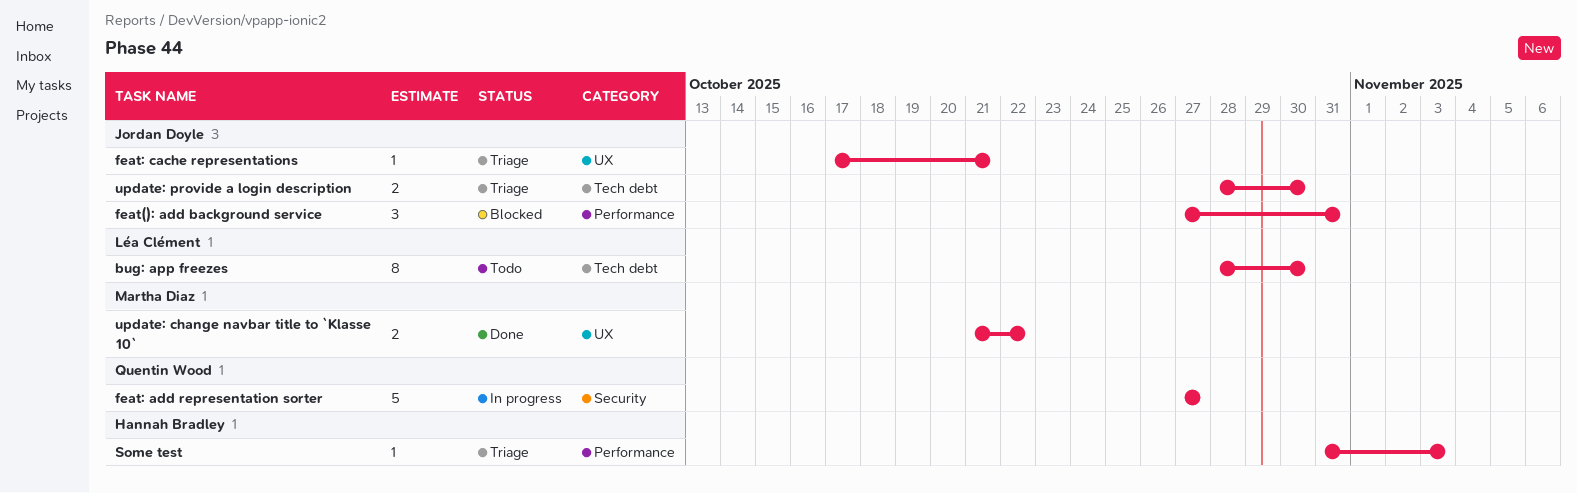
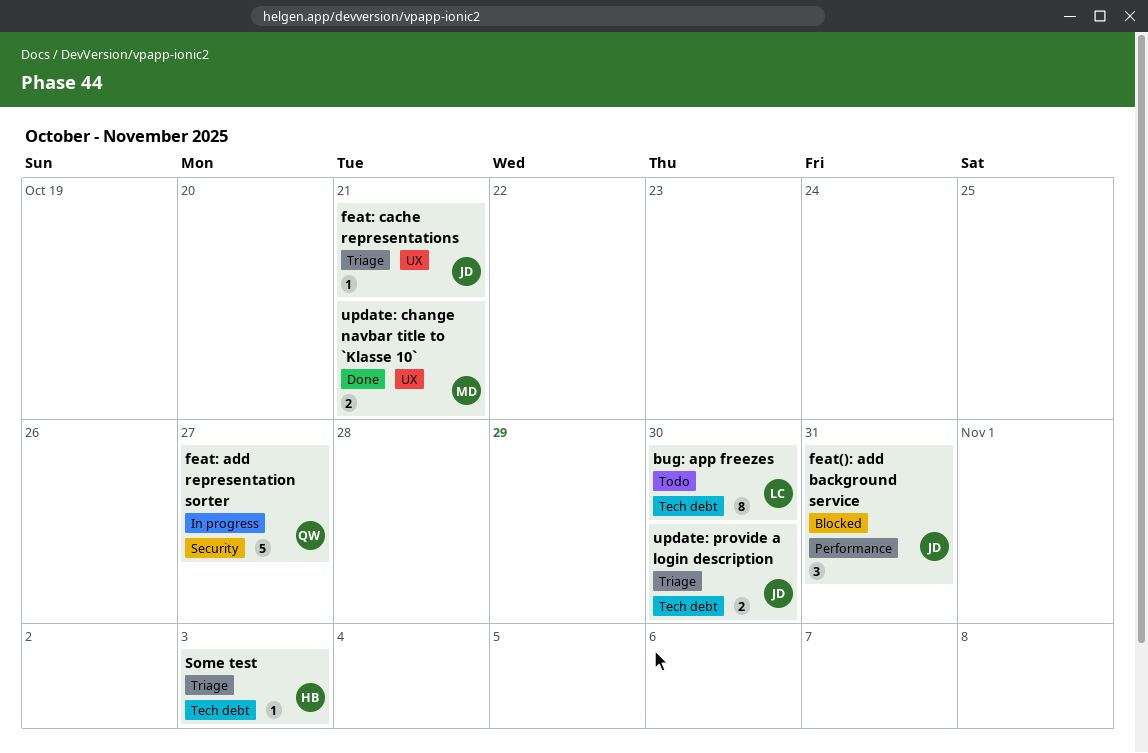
Some test, label: Performance -> Tech debt
update: change navbar title to `Klasse 10`, due: Oct 22 -> Oct 21

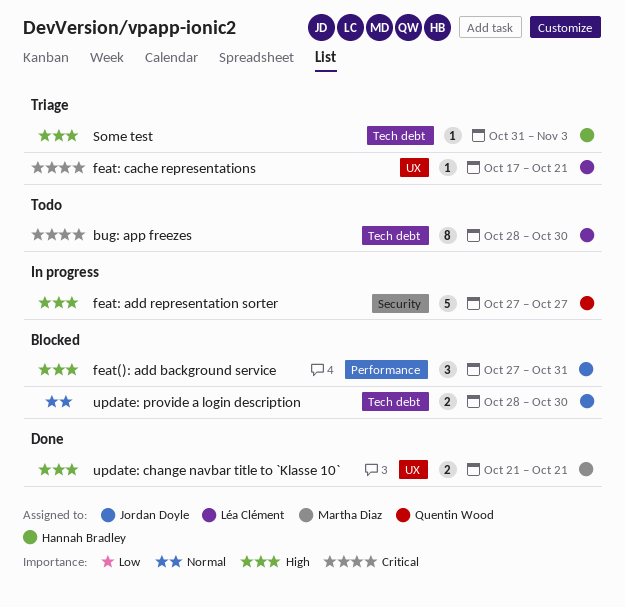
feat: cache representations, owner: Jordan Doyle -> Léa Clément
update: provide a login description, status: Triage -> Blocked

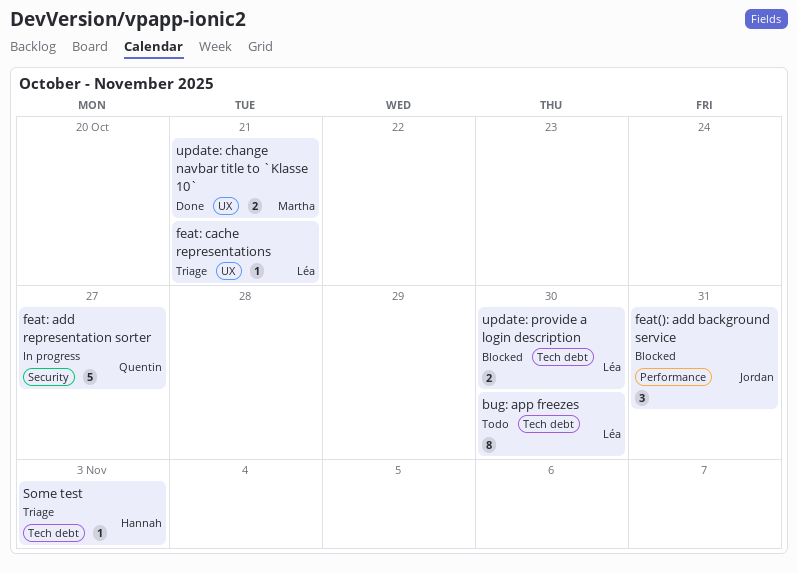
update: provide a login description, owner: Jordan Doyle -> Léa Clément

